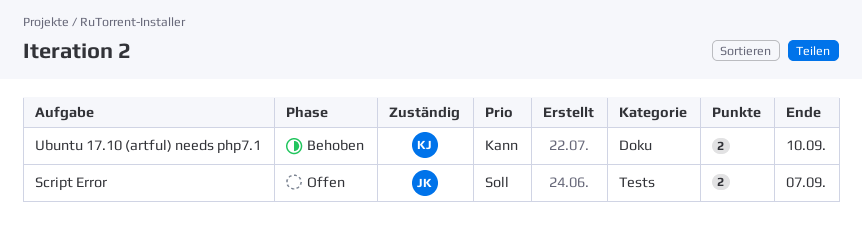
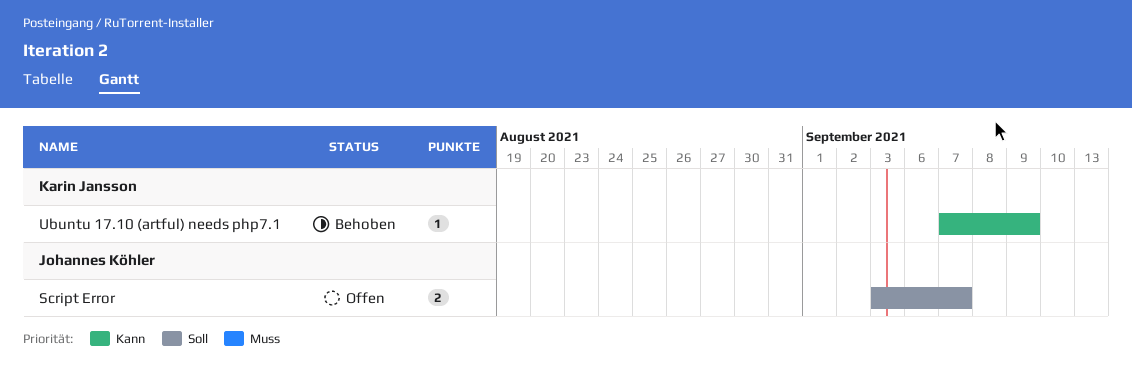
Ubuntu 17.10 (artful) needs php7.1, estimate: 2 -> 1
Ubuntu 17.10 (artful) needs php7.1, due: Sep 10 -> Sep 9

